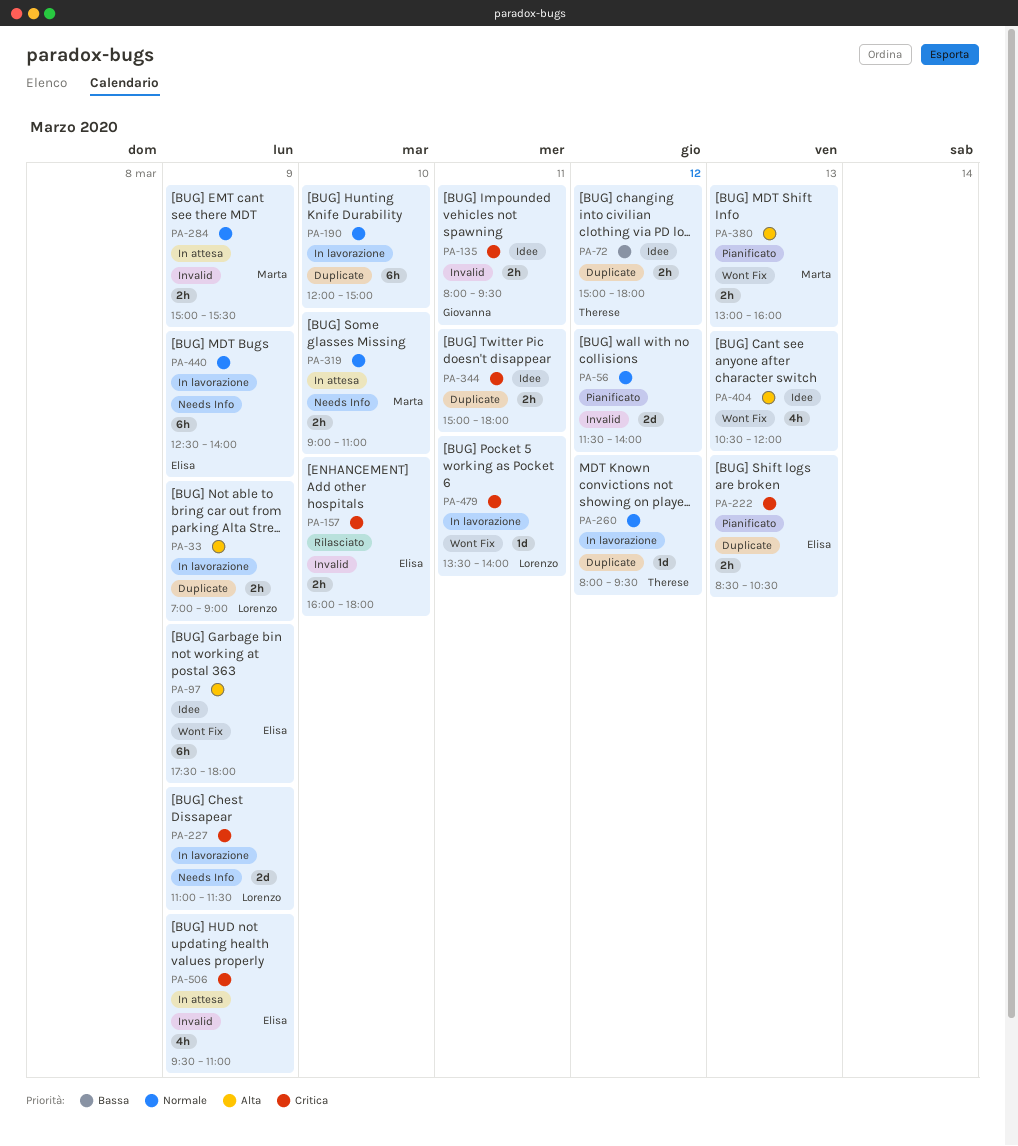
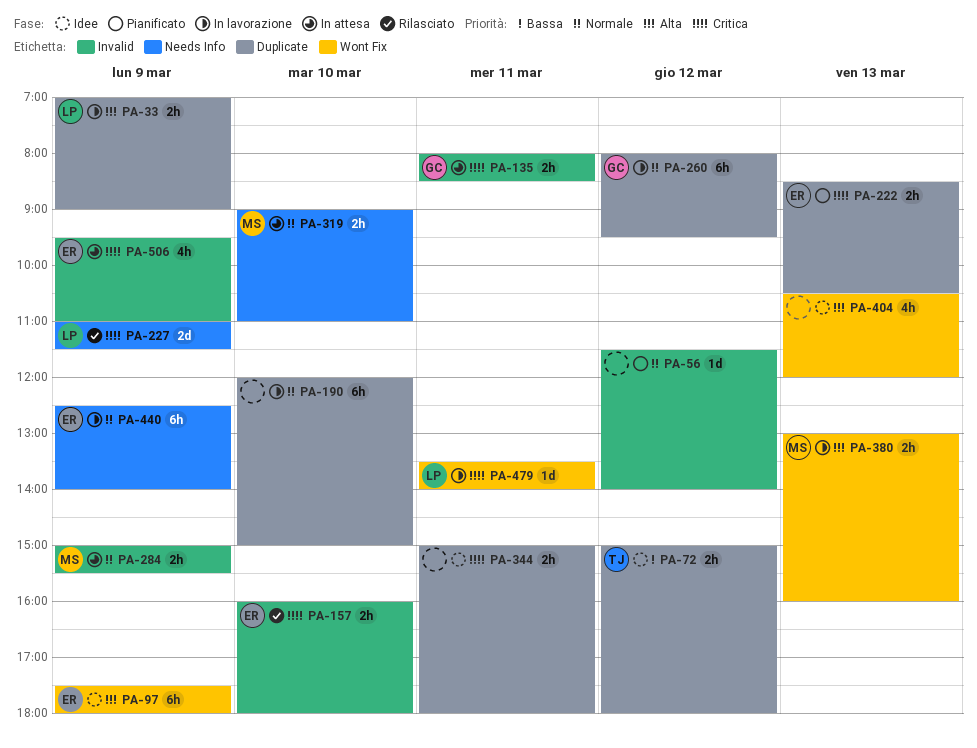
PA-56, estimate: 2d -> 1d
PA-135, status: Idee -> In attesa
PA-135, ends: 09:30 -> 08:30
PA-227, status: In lavorazione -> Rilasciato
PA-260, owner: Therese -> Giovanna
PA-260, estimate: 1d -> 6h
PA-380, status: Pianificato -> In lavorazione

